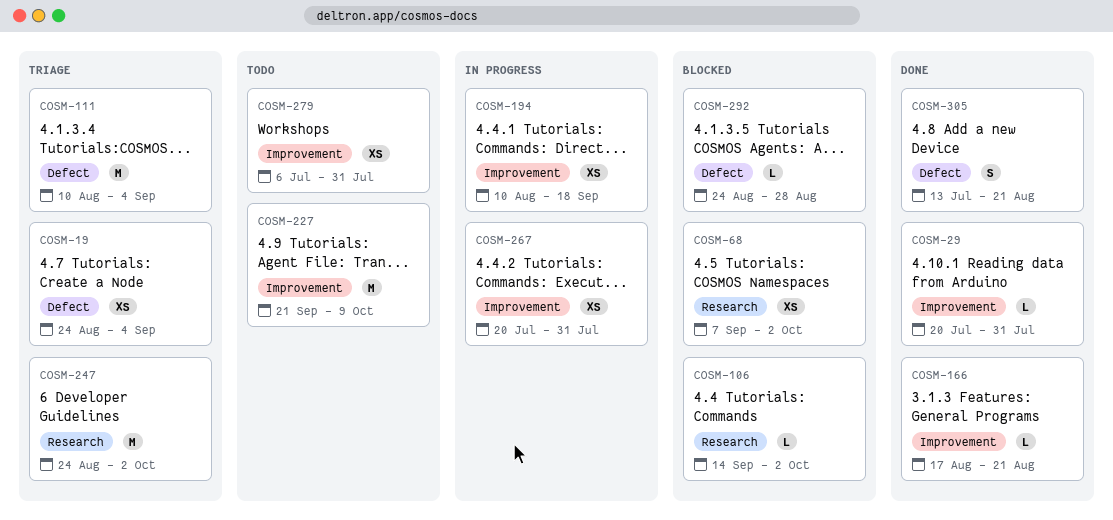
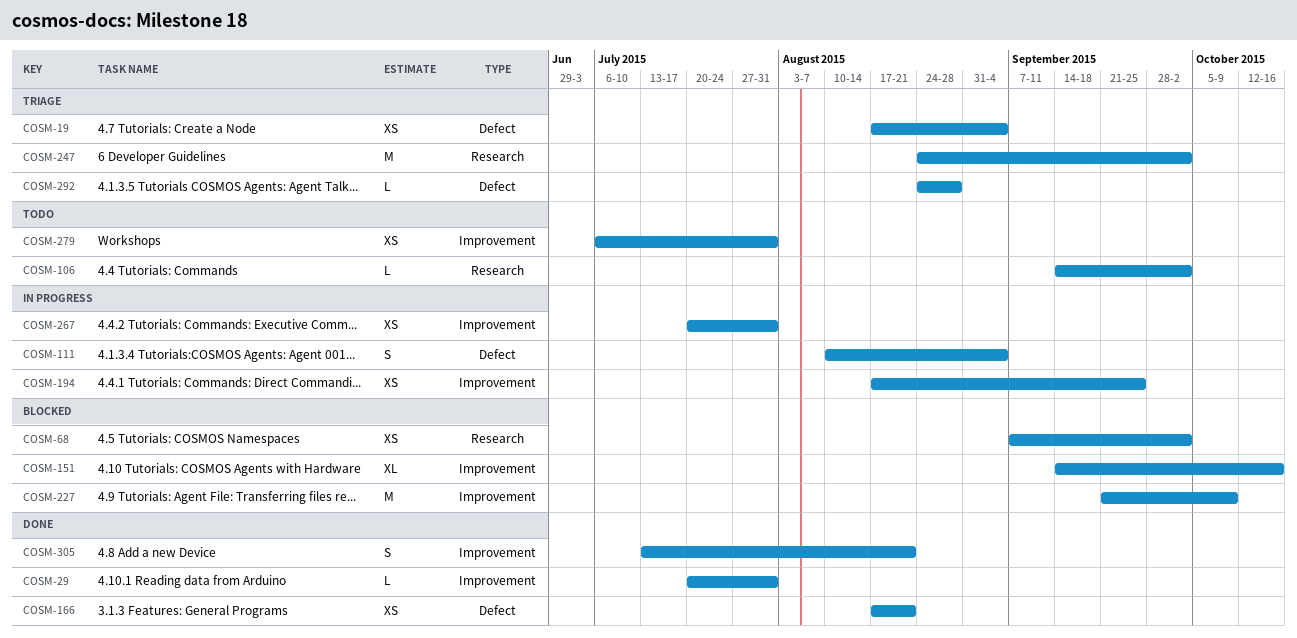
COSM-19, start: Aug 24 -> Aug 17
COSM-106, status: Blocked -> Todo
COSM-111, status: Triage -> In progress
COSM-111, estimate: M -> S
COSM-151: none -> present
COSM-166, label: Improvement -> Defect
COSM-166, estimate: L -> XS
COSM-194, start: Aug 10 -> Aug 17
COSM-194, due: Sep 18 -> Sep 25
COSM-227, status: Todo -> Blocked
COSM-292, status: Blocked -> Triage
COSM-305, label: Defect -> Improvement

